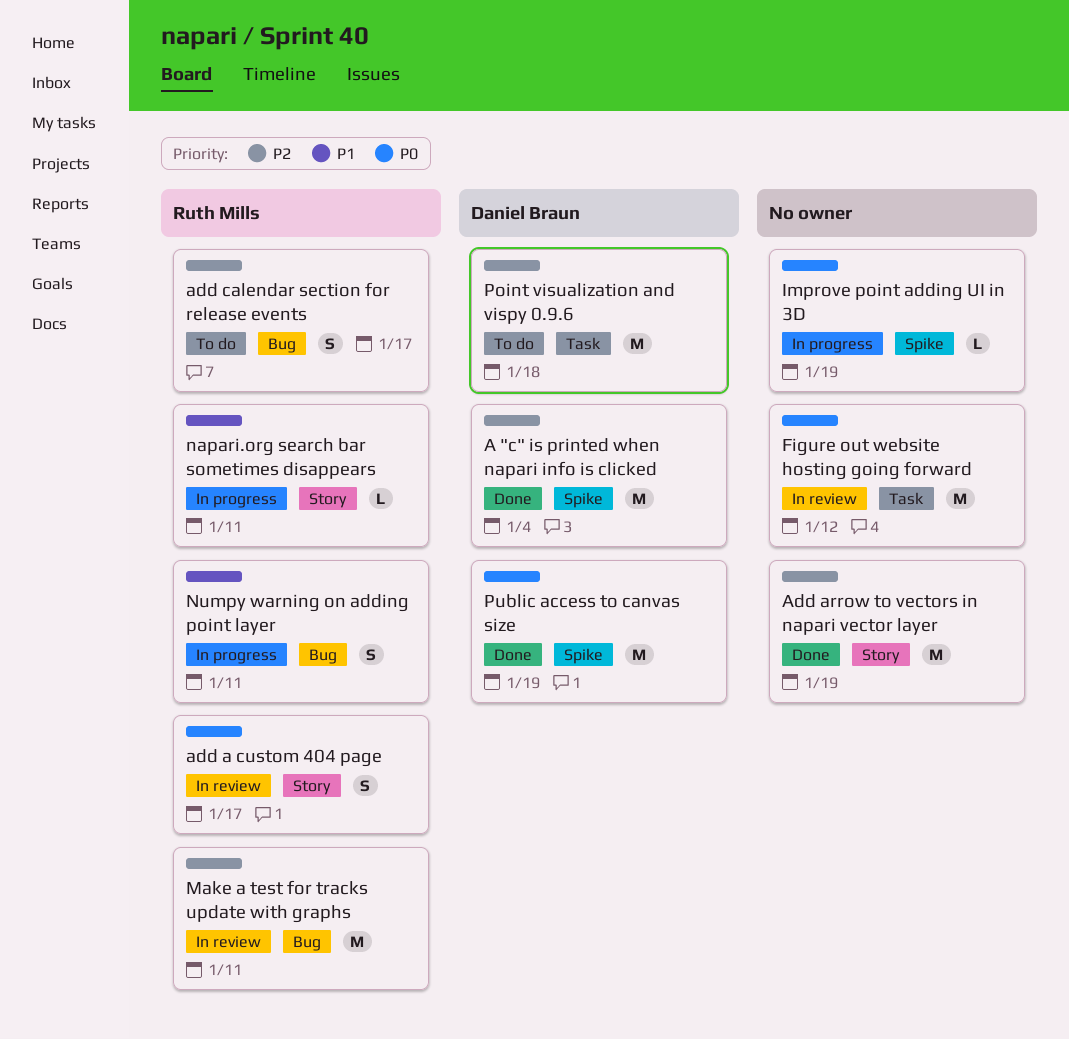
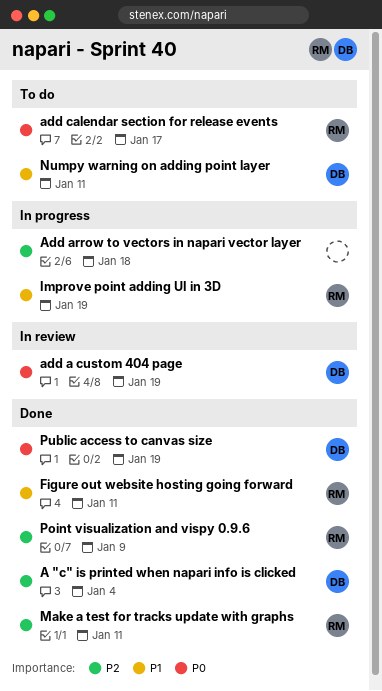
add a custom 404 page, owner: Ruth Mills -> Daniel Braun
add a custom 404 page, due: Jan 17 -> Jan 19
Add arrow to vectors in napari vector layer, status: Done -> In progress
Add arrow to vectors in napari vector layer, due: Jan 19 -> Jan 18
add calendar section for release events, priority: P2 -> P0
Figure out website hosting going forward, status: In review -> Done
Figure out website hosting going forward, owner: none -> Ruth Mills
Figure out website hosting going forward, priority: P0 -> P1
Figure out website hosting going forward, due: Jan 12 -> Jan 11
Improve point adding UI in 3D, owner: none -> Ruth Mills
Improve point adding UI in 3D, priority: P0 -> P1
Make a test for tracks update with graphs, status: In review -> Done
napari.org search bar sometimes disappears: present -> none
Numpy warning on adding point layer, status: In progress -> To do
Numpy warning on adding point layer, owner: Ruth Mills -> Daniel Braun
Point visualization and vispy 0.9.6, status: To do -> Done
Point visualization and vispy 0.9.6, owner: Daniel Braun -> Ruth Mills
Point visualization and vispy 0.9.6, due: Jan 18 -> Jan 9

